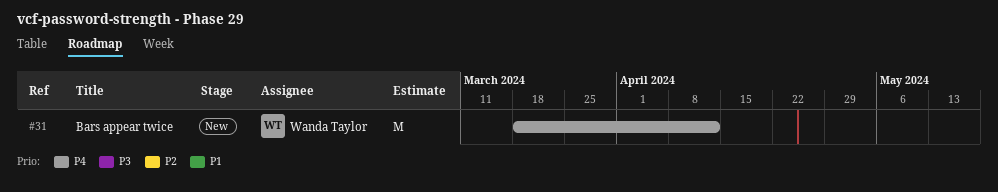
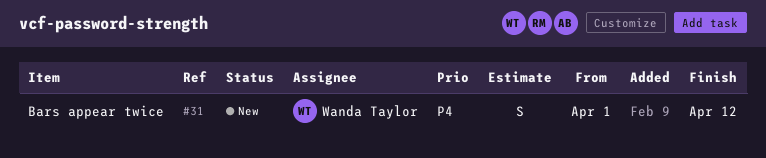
#31, estimate: M -> S
#31, start: Mar 18 -> Apr 1

